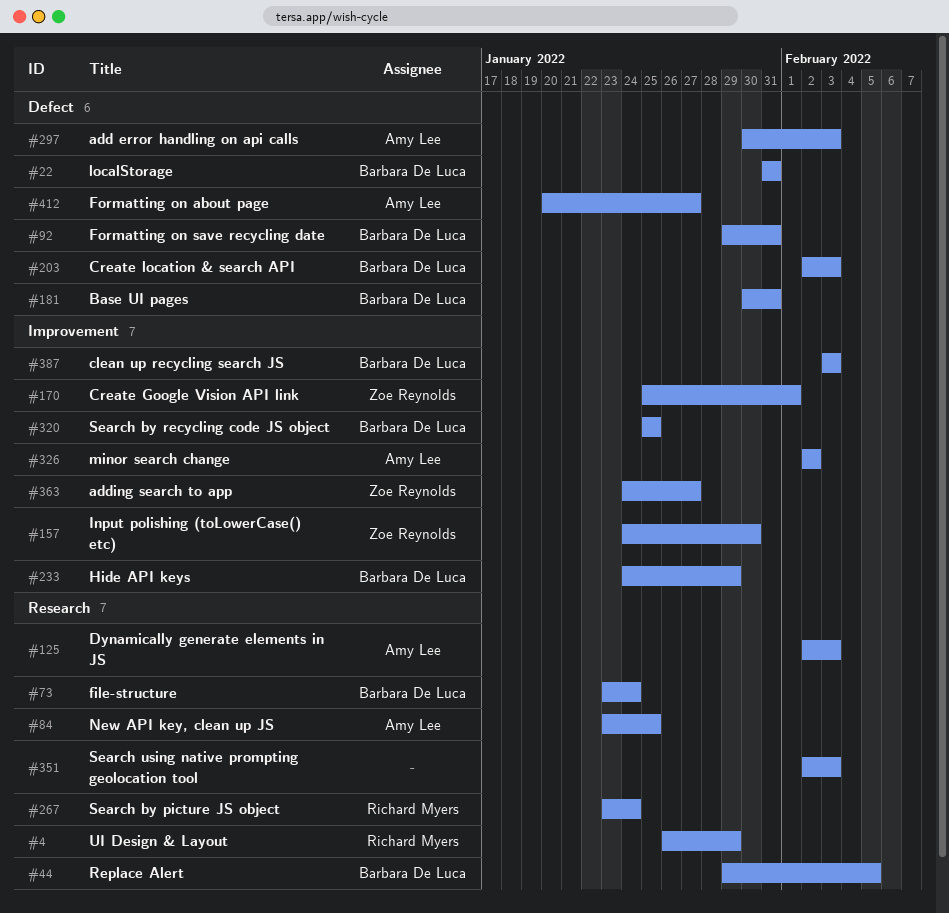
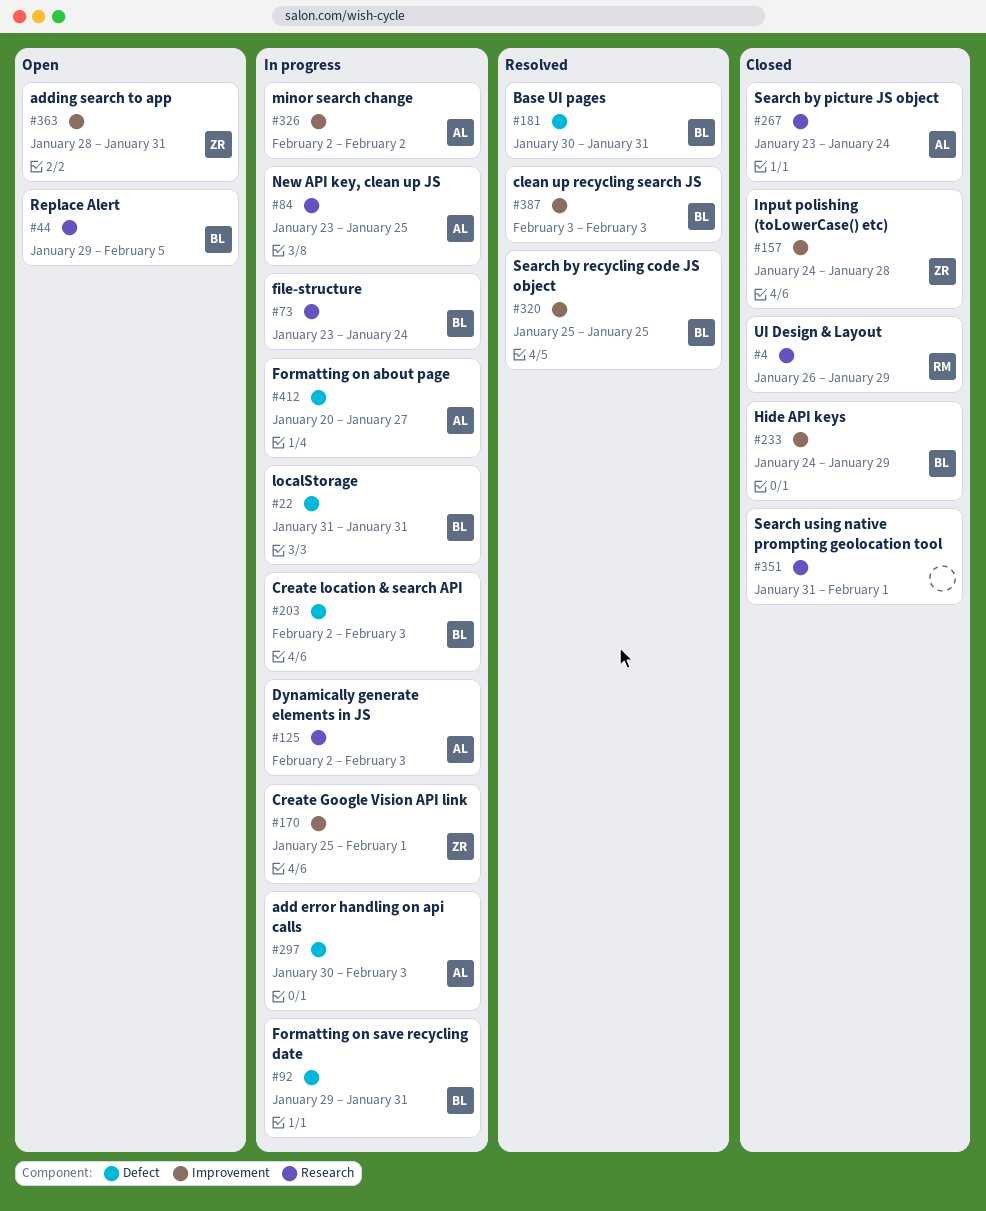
#157, due: Jan 30 -> Jan 28
#267, owner: Richard Myers -> Amy Lee
#351, start: Feb 2 -> Jan 31
#351, due: Feb 3 -> Feb 1
#363, start: Jan 24 -> Jan 28
#363, due: Jan 27 -> Jan 31

